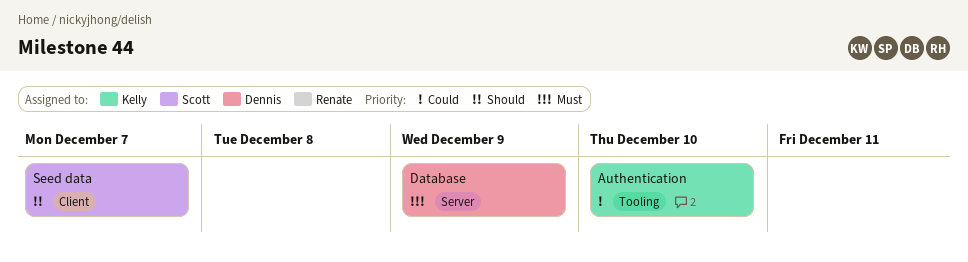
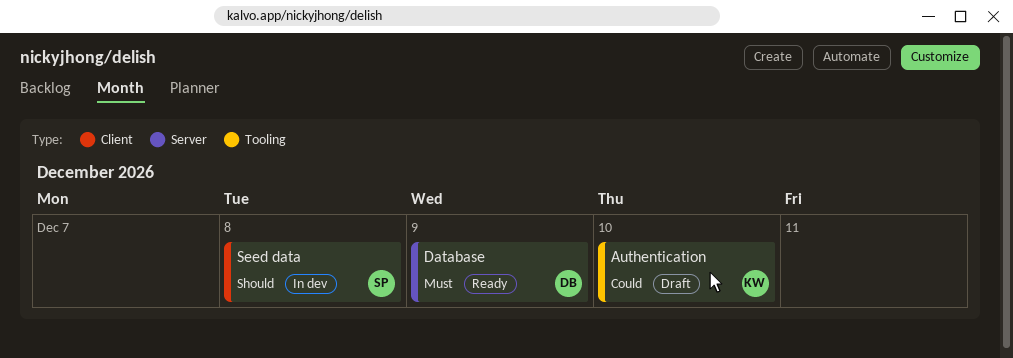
Seed data, due: Dec 7 -> Dec 8

